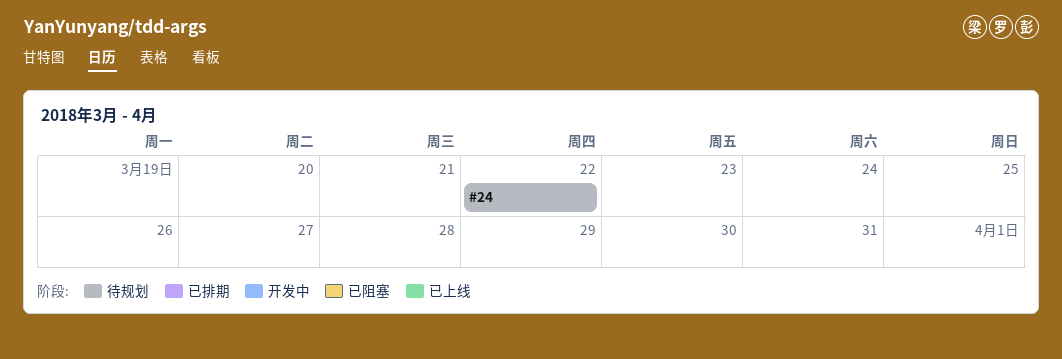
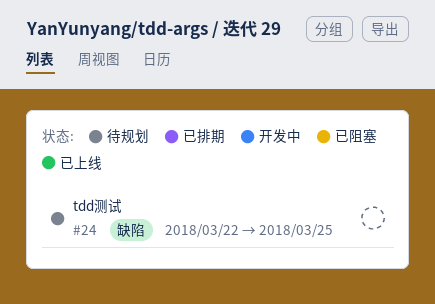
#24, due: Mar 22 -> Mar 25

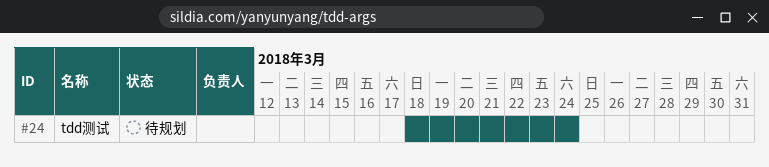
#24, start: Mar 22 -> Mar 18
#24, due: Mar 25 -> Mar 24

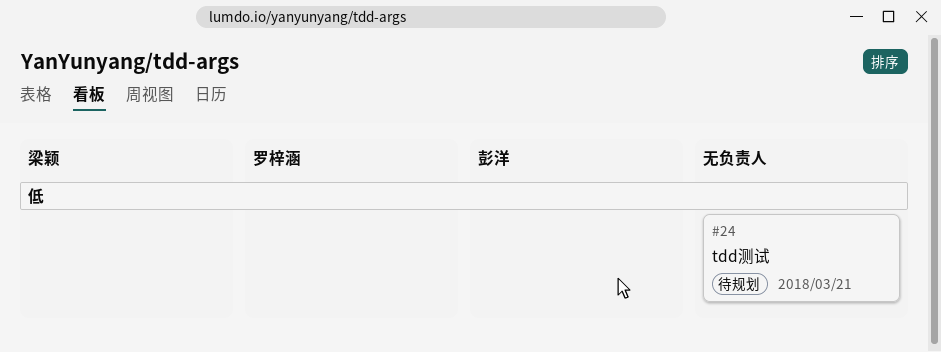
#24, due: Mar 24 -> Mar 21

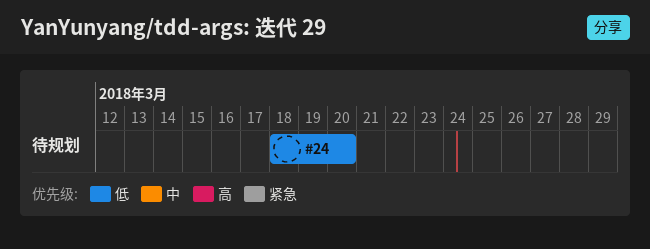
#24, due: Mar 21 -> Mar 20

